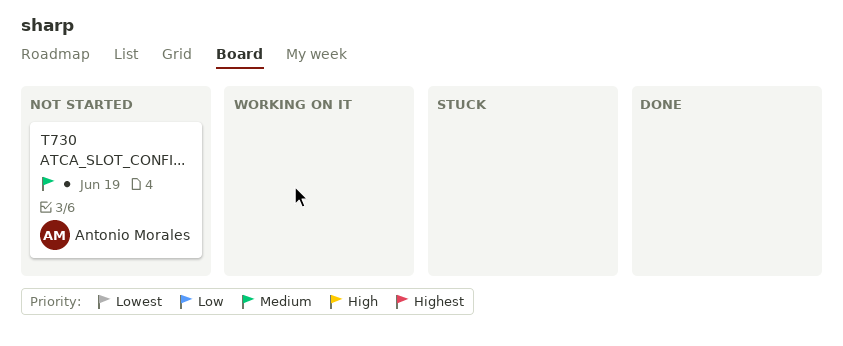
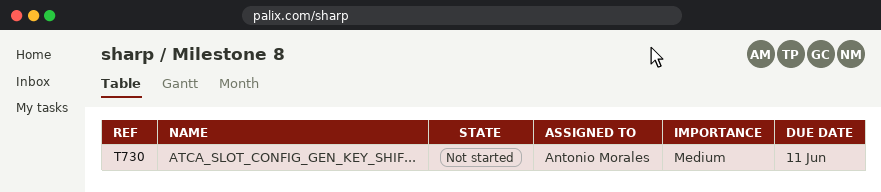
T730, due: Jun 19 -> Jun 11

